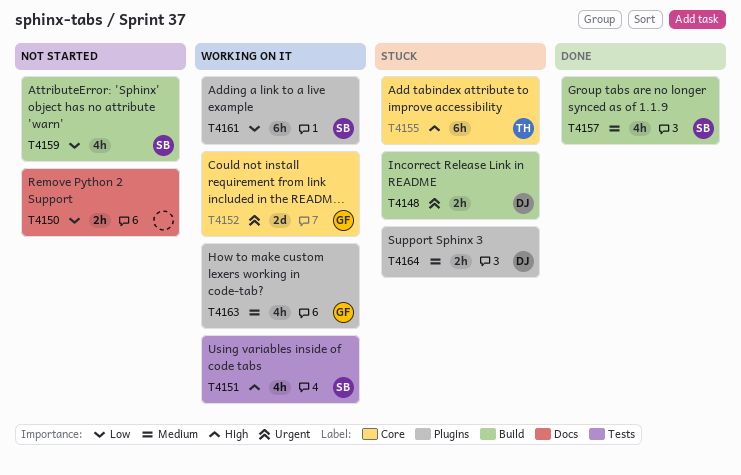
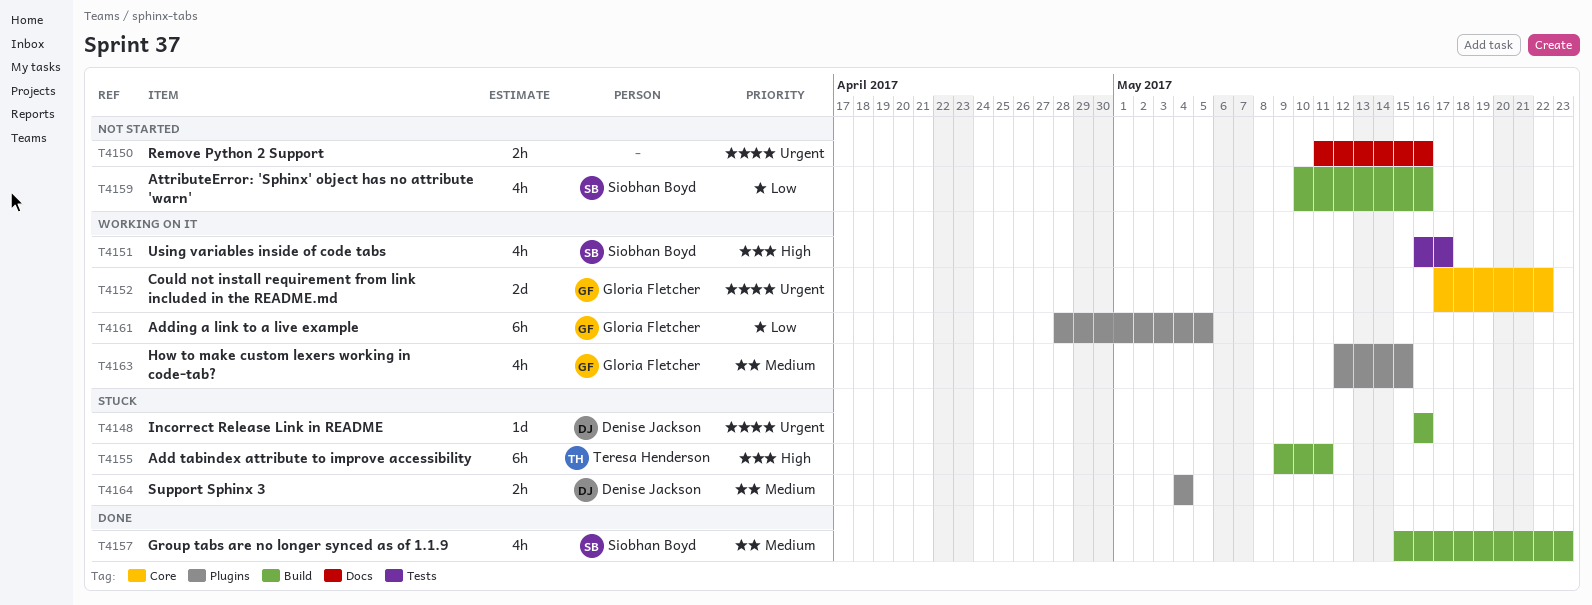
T4148, estimate: 2h -> 1d
T4150, priority: Low -> Urgent
T4155, label: Core -> Build
T4161, owner: Siobhan Boyd -> Gloria Fletcher

